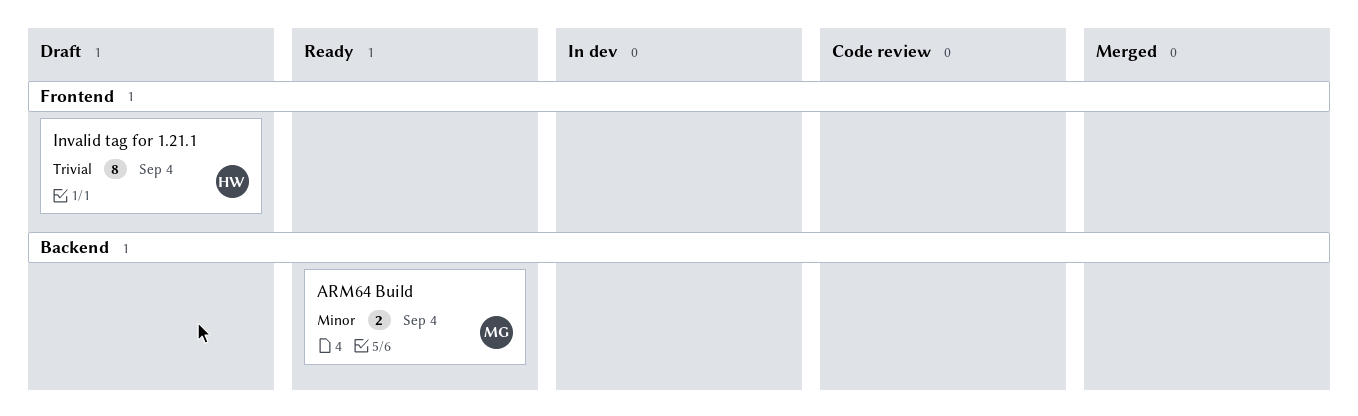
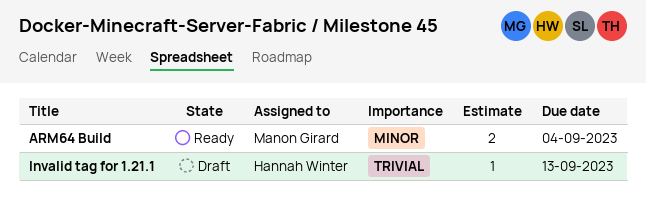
Invalid tag for 1.21.1, estimate: 8 -> 1
Invalid tag for 1.21.1, due: Sep 4 -> Sep 13

